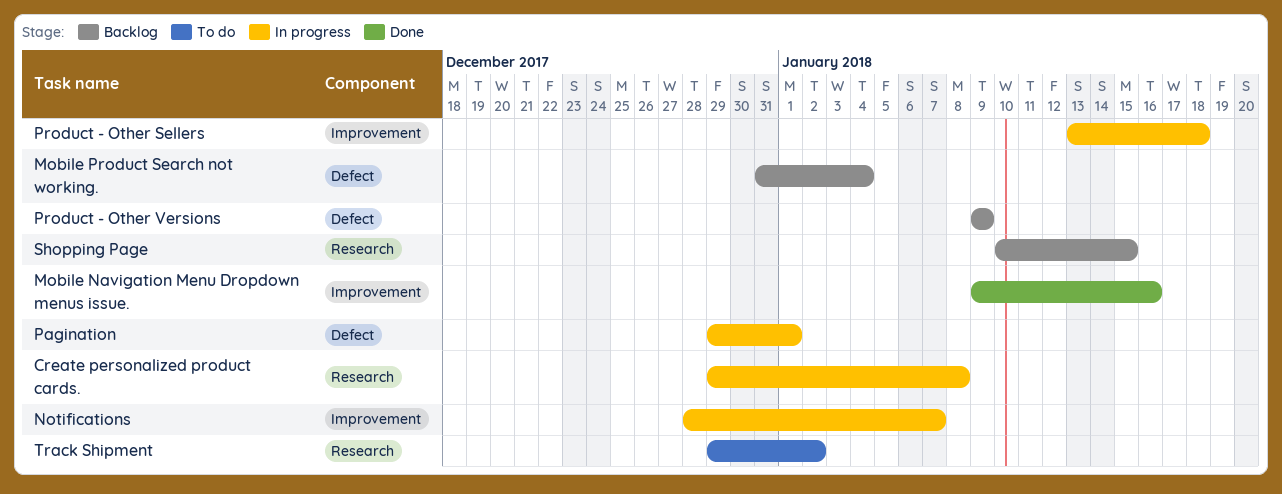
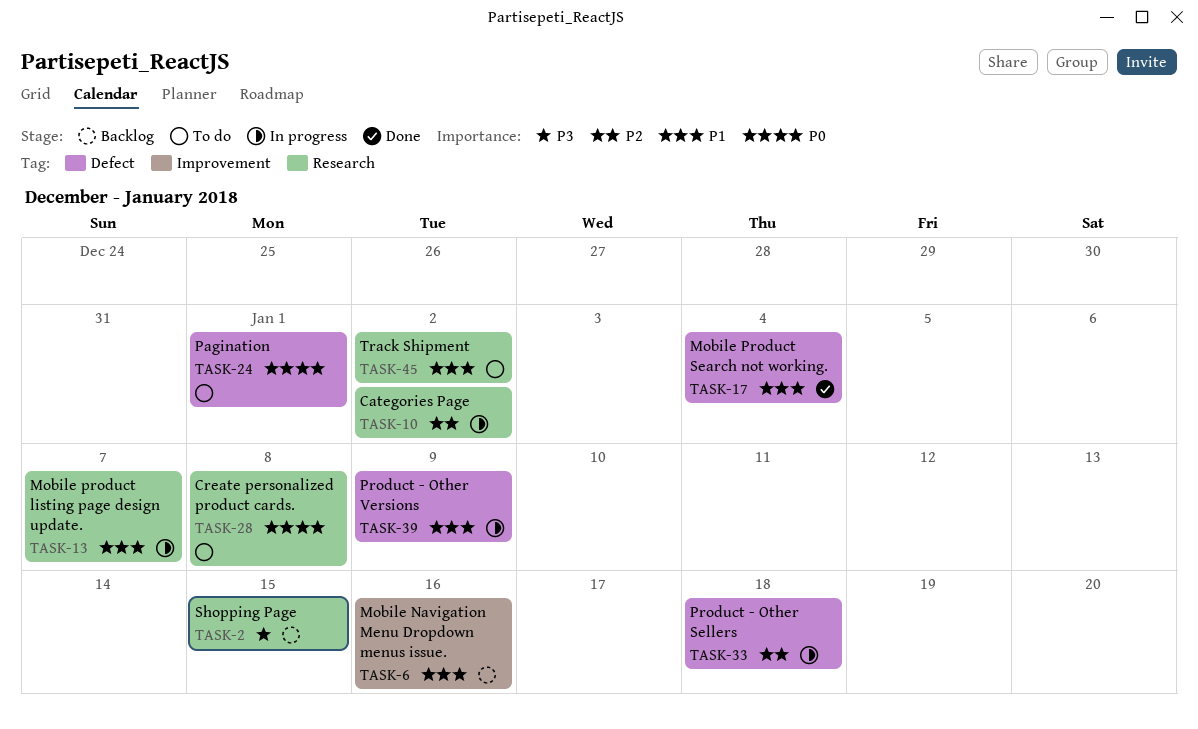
Categories Page: none -> present
Create personalized product cards., status: In progress -> To do
Mobile Navigation Menu Dropdown menus issue., status: Done -> Backlog
Mobile product listing page design update.: none -> present
Mobile Product Search not working., status: Backlog -> Done
Notifications: present -> none
Pagination, status: In progress -> To do
Product - Other Sellers, label: Improvement -> Defect
Product - Other Versions, status: Backlog -> In progress

